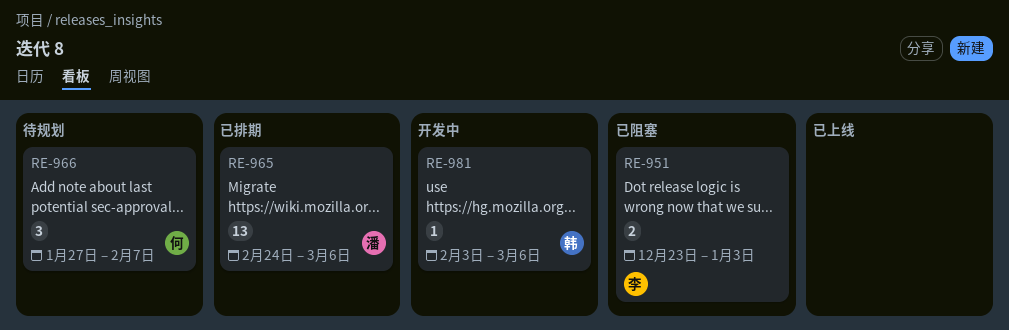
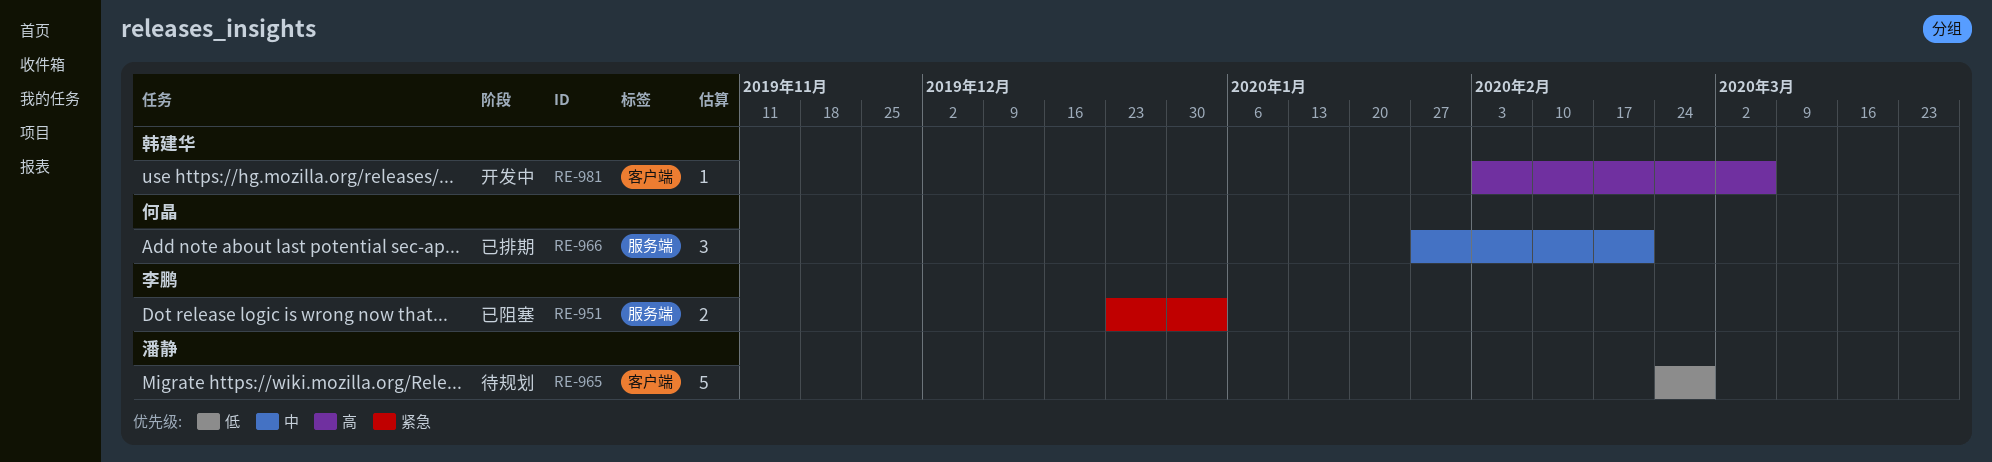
RE-965, status: 已排期 -> 待规划
RE-965, estimate: 13 -> 5
RE-965, due: Mar 6 -> Feb 28
RE-966, status: 待规划 -> 已排期
RE-966, due: Feb 7 -> Feb 21

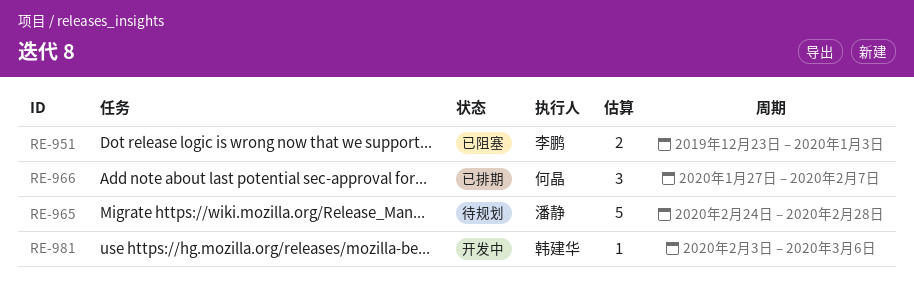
RE-966, due: Feb 21 -> Feb 7

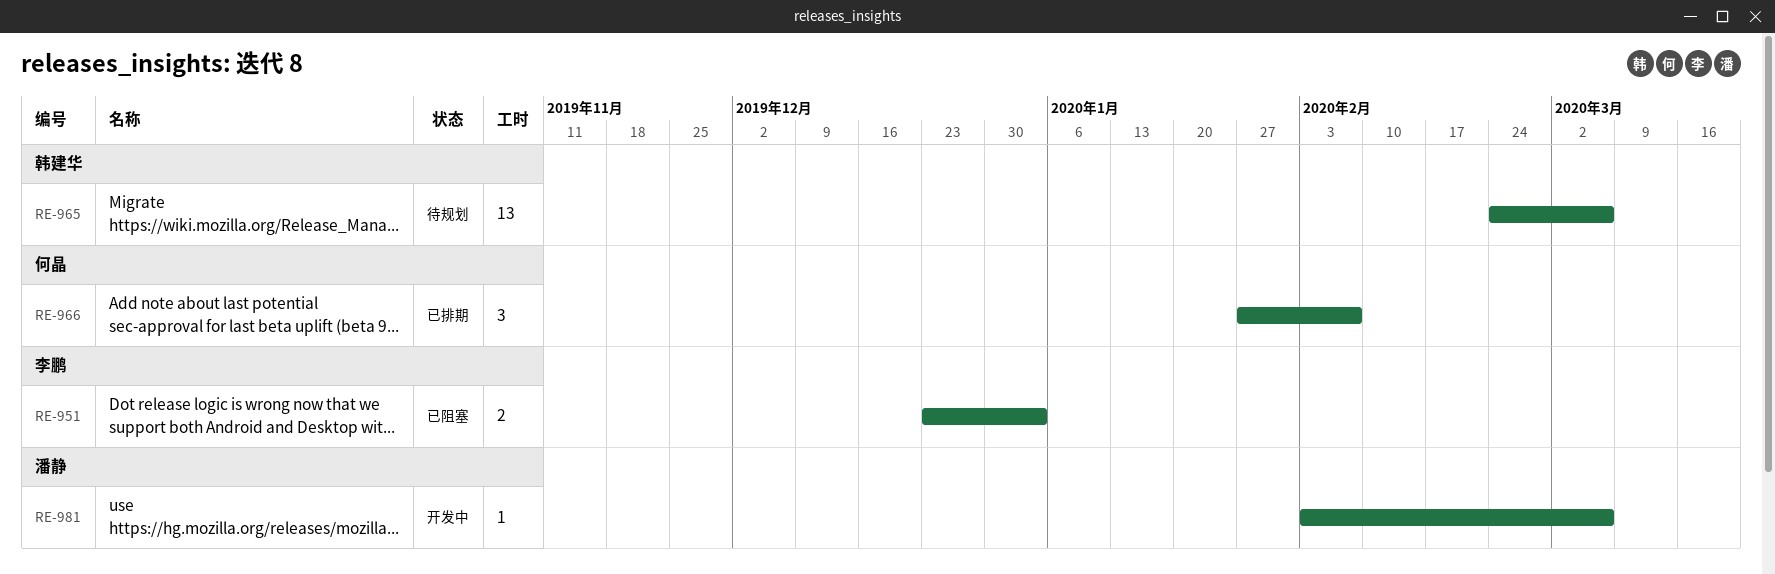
RE-965, owner: 潘静 -> 韩建华
RE-965, estimate: 5 -> 13
RE-965, due: Feb 28 -> Mar 6
RE-981, owner: 韩建华 -> 潘静

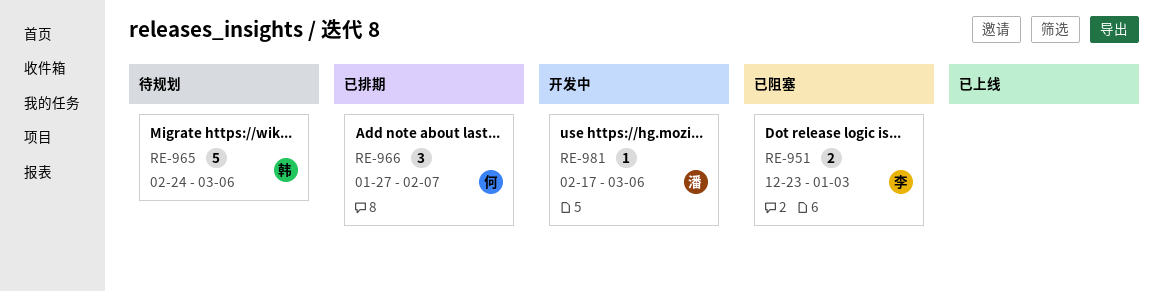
RE-965, estimate: 13 -> 5
RE-981, start: Feb 3 -> Feb 17

